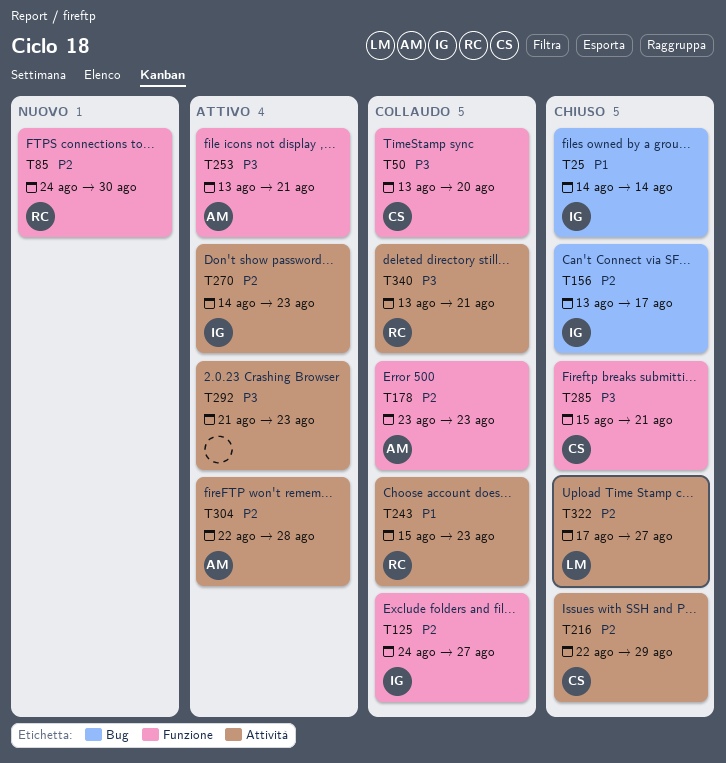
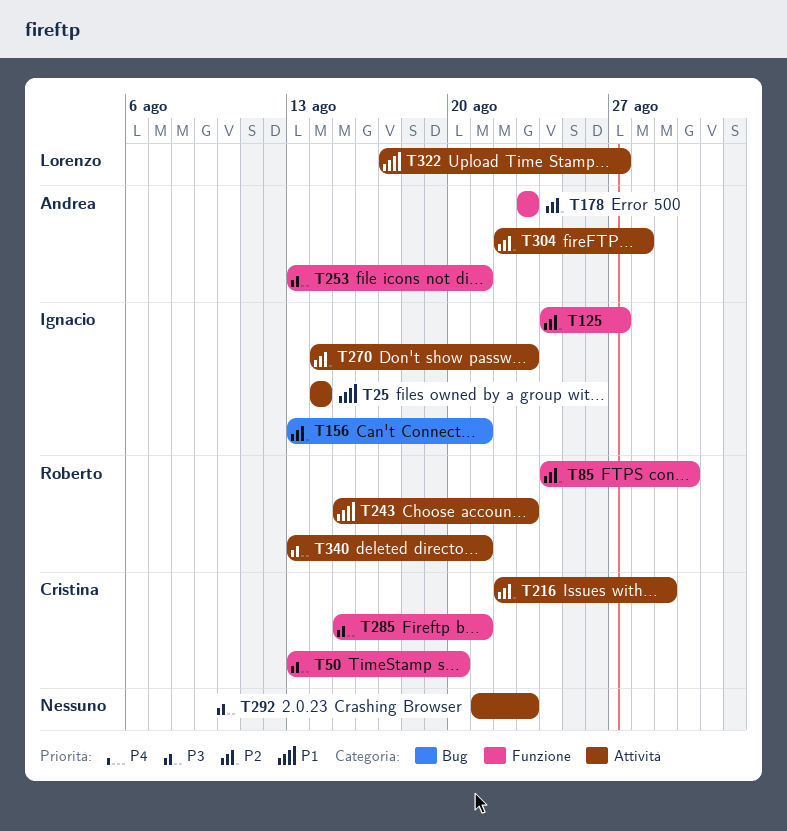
T25, label: Bug -> Attività
T156, due: Aug 17 -> Aug 21
T322, priority: P2 -> P1

